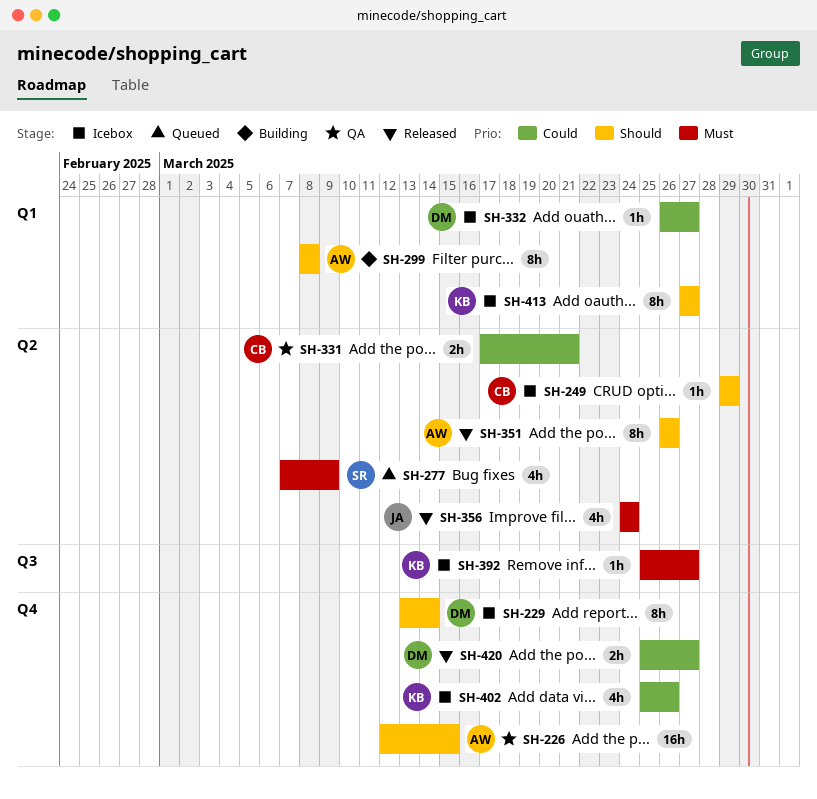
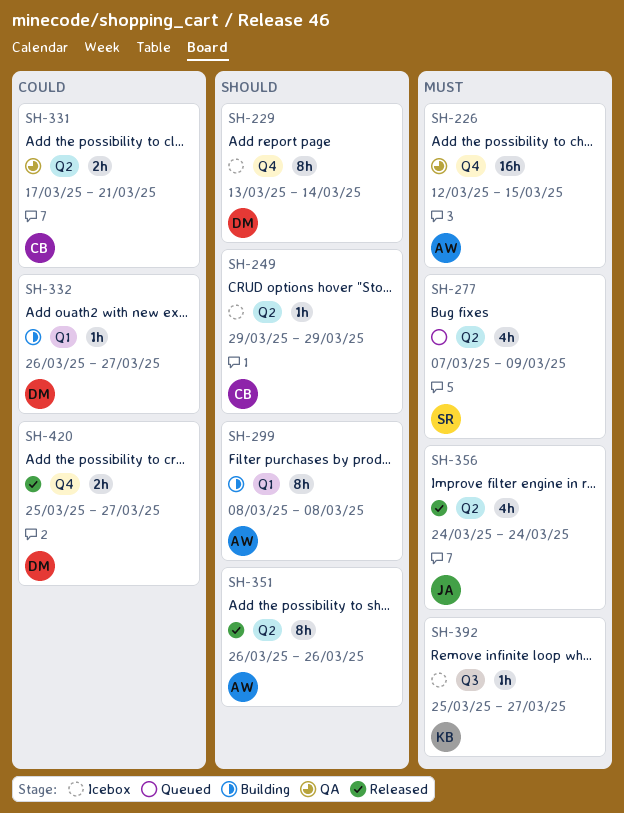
SH-226, priority: Should -> Must
SH-332, status: Icebox -> Building
SH-402: present -> none
SH-413: present -> none

